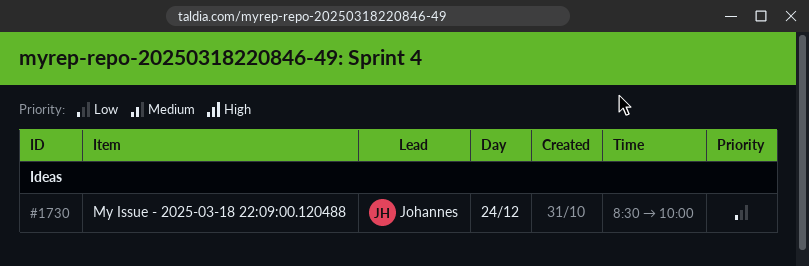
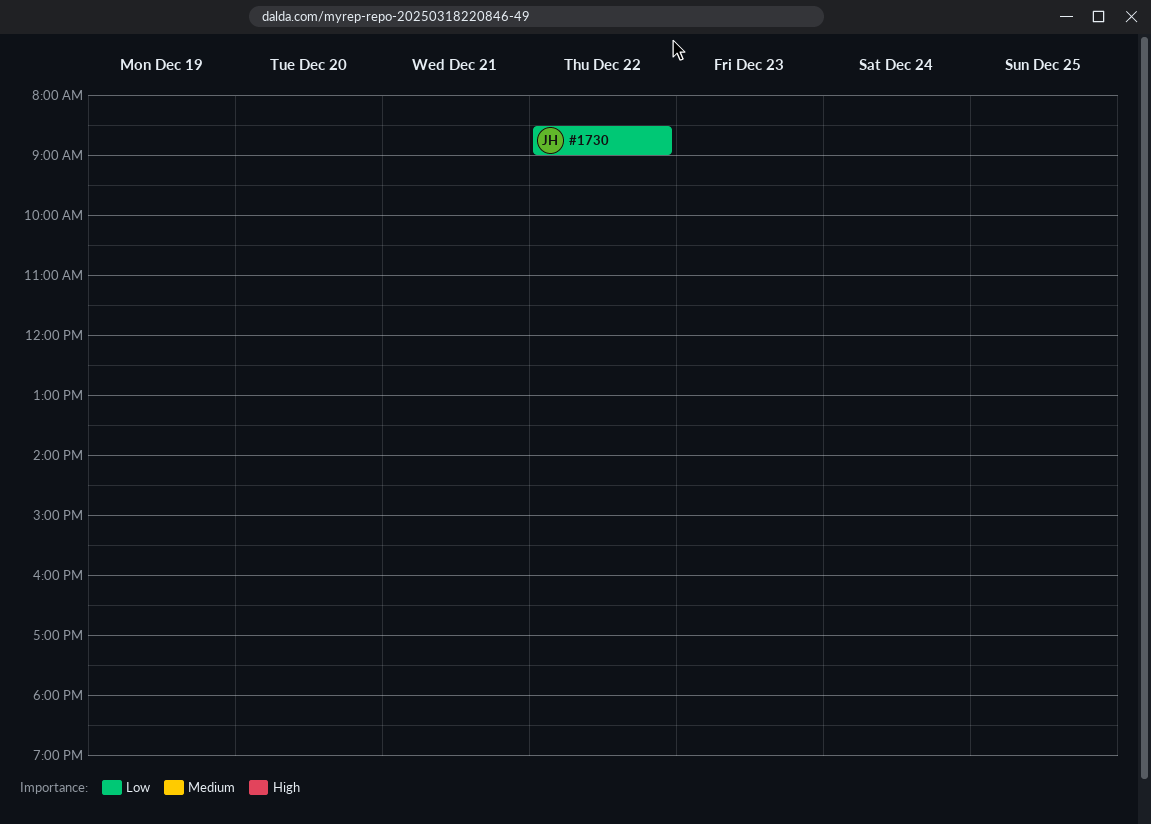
#1730, day: Dec 24 -> Dec 22
#1730, ends: 10:00 -> 09:00

